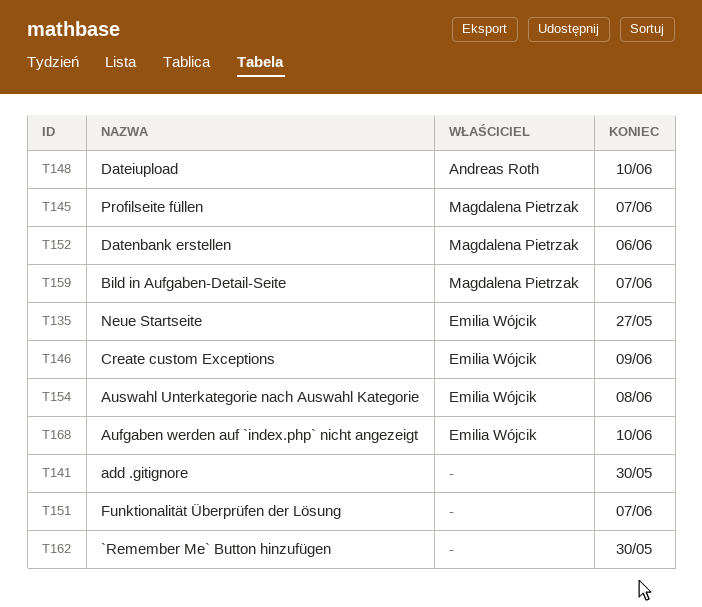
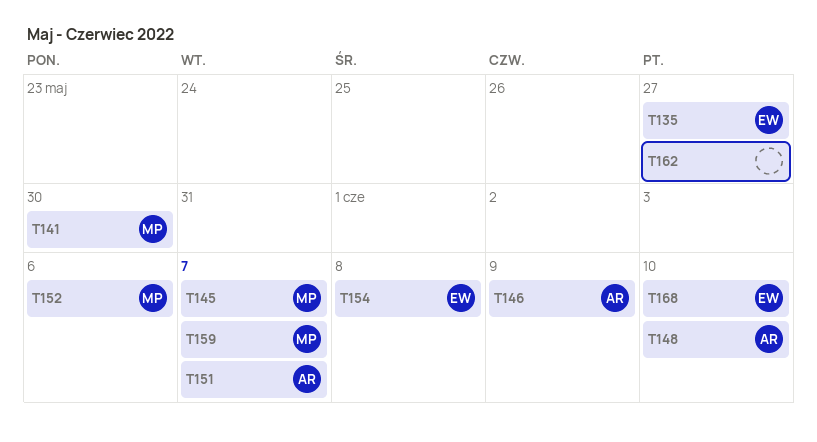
T141, owner: none -> Magdalena Pietrzak
T146, owner: Emilia Wójcik -> Andreas Roth
T151, owner: none -> Andreas Roth
T162, due: May 30 -> May 27

